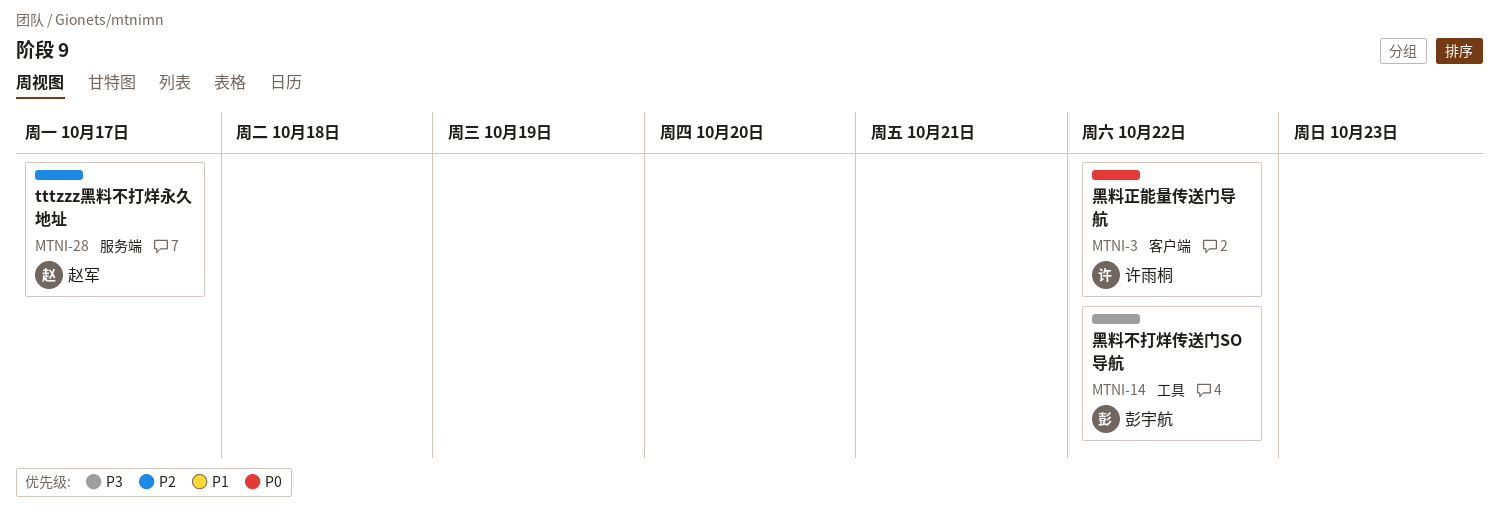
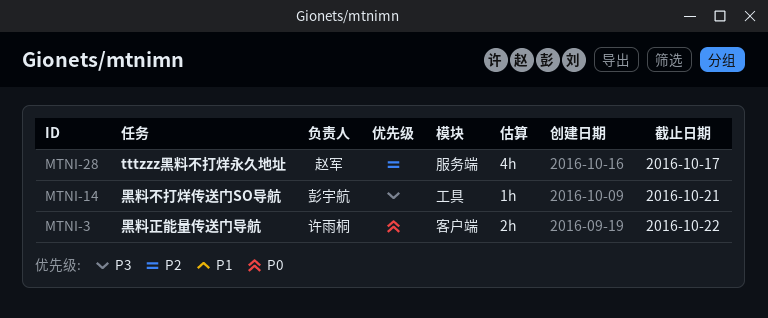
MTNI-14, due: Oct 22 -> Oct 21

